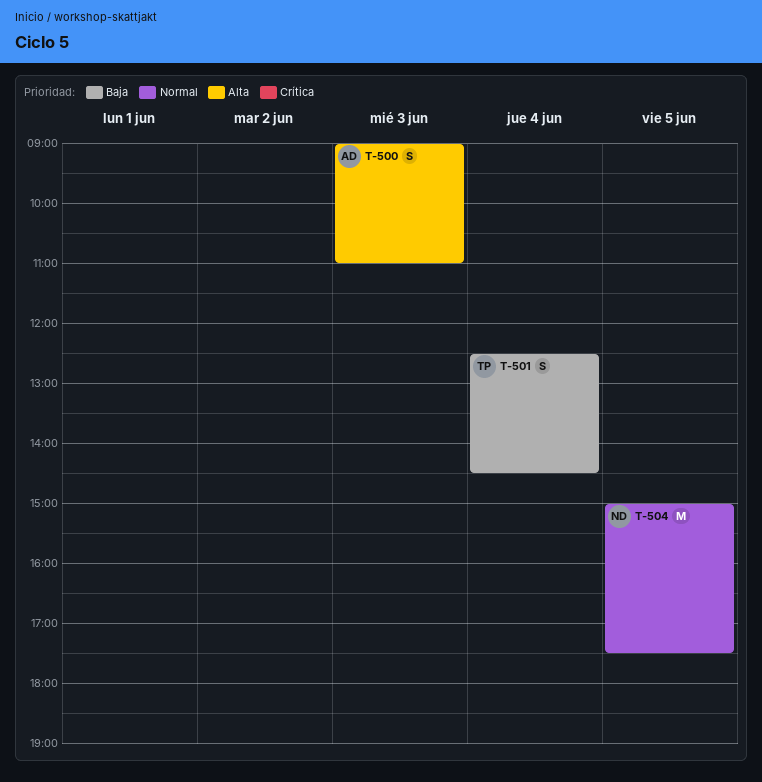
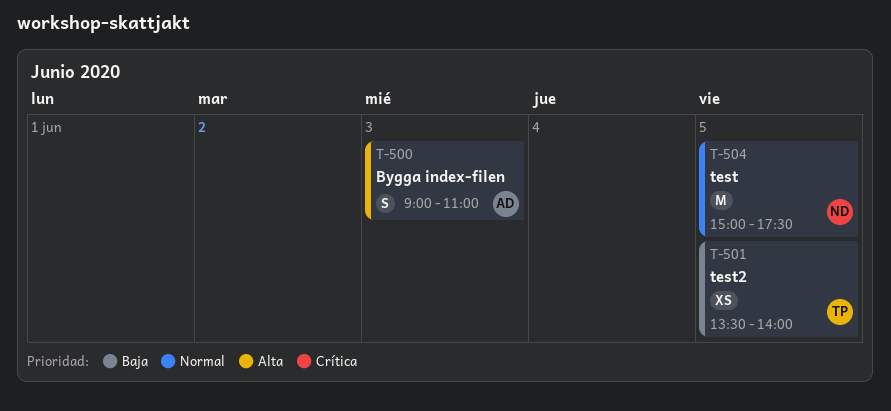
T-501, estimate: S -> XS
T-501, day: Jun 4 -> Jun 5
T-501, begins: 12:30 -> 13:30
T-501, ends: 14:30 -> 14:00

